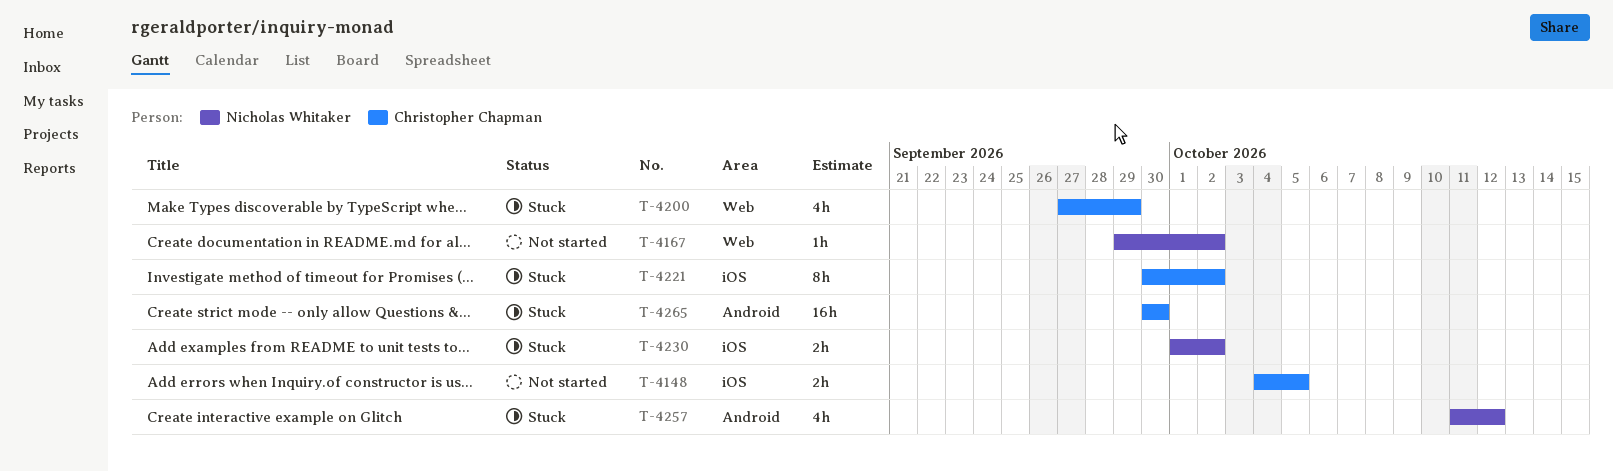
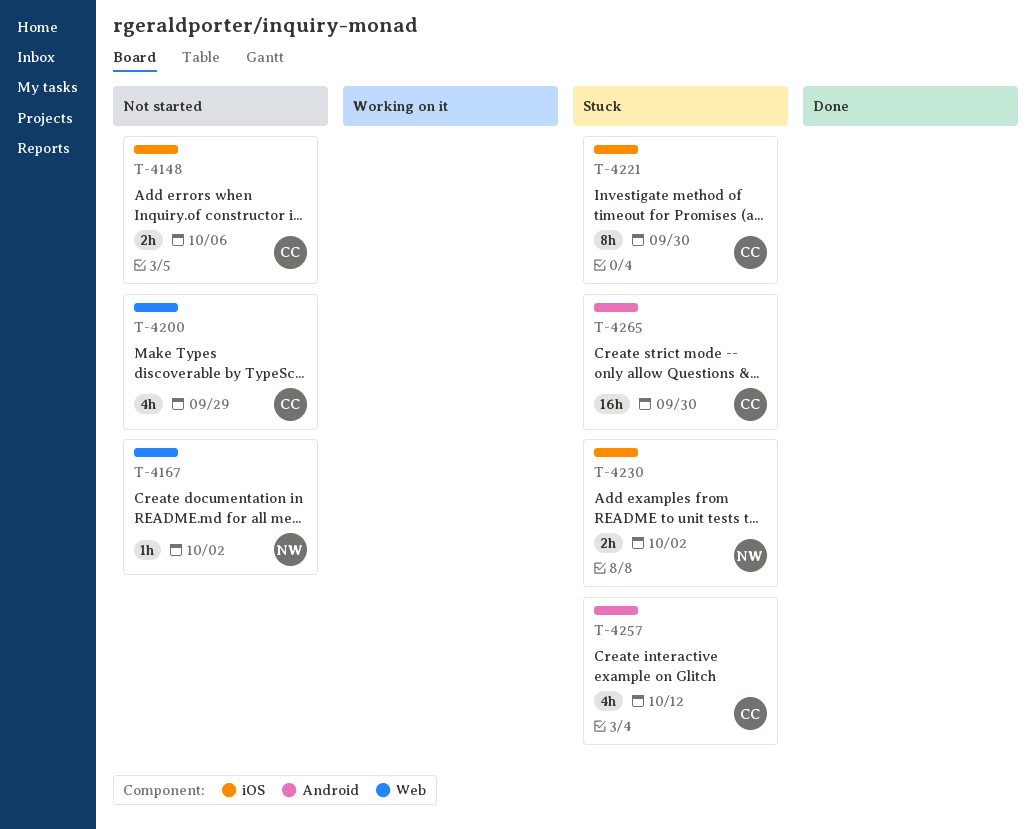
T-4148, due: Oct 5 -> Oct 6
T-4200, status: Stuck -> Not started
T-4221, due: Oct 2 -> Sep 30
T-4257, owner: Nicholas Whitaker -> Christopher Chapman

